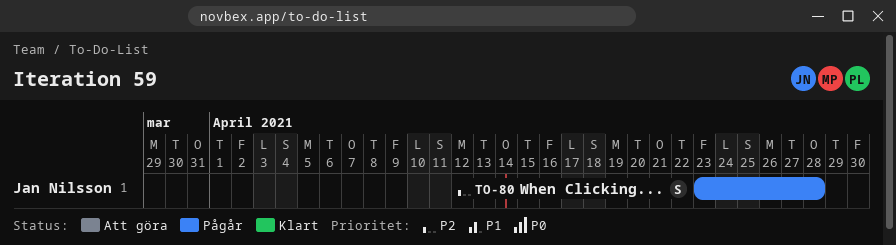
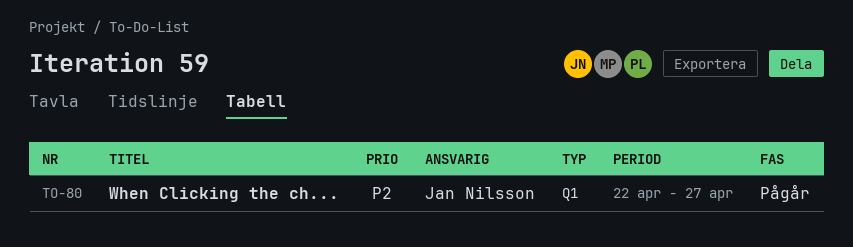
TO-80, start: Apr 23 -> Apr 22
TO-80, due: Apr 28 -> Apr 27

